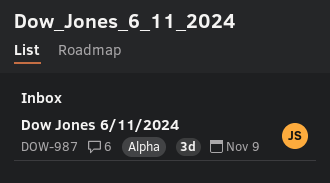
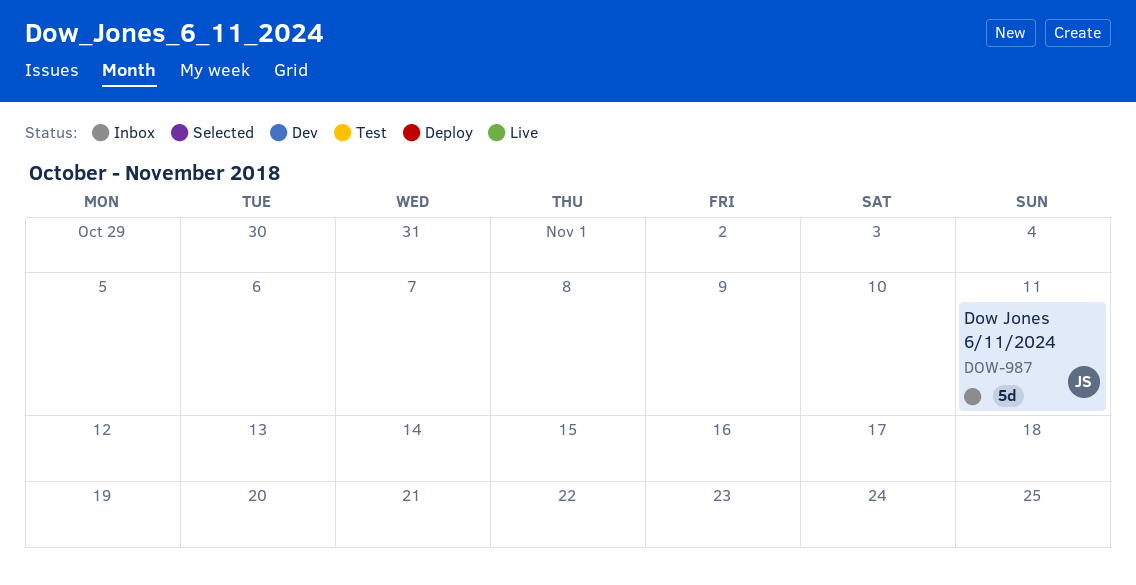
DOW-987, estimate: 3d -> 5d
DOW-987, due: Nov 9 -> Nov 11

